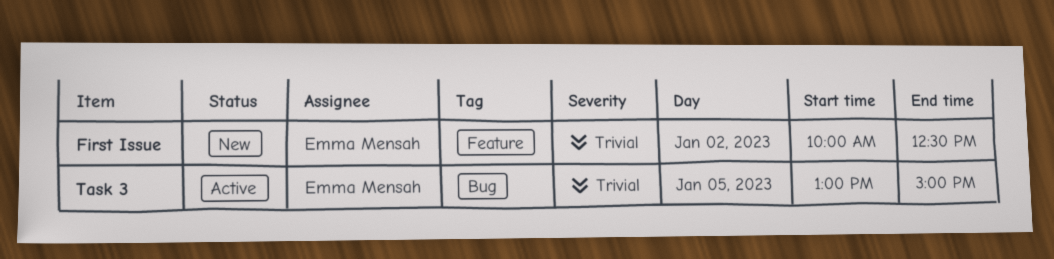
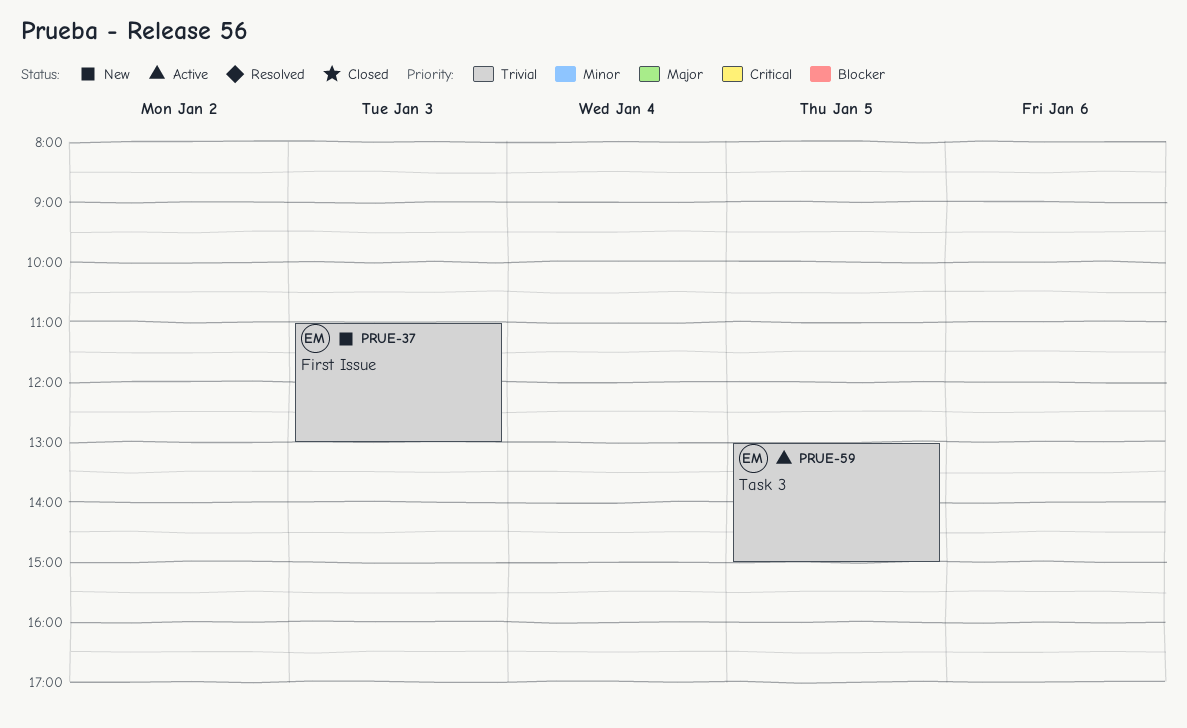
First Issue, day: Jan 2 -> Jan 3
First Issue, begins: 10:00 -> 11:00
First Issue, ends: 12:30 -> 13:00

